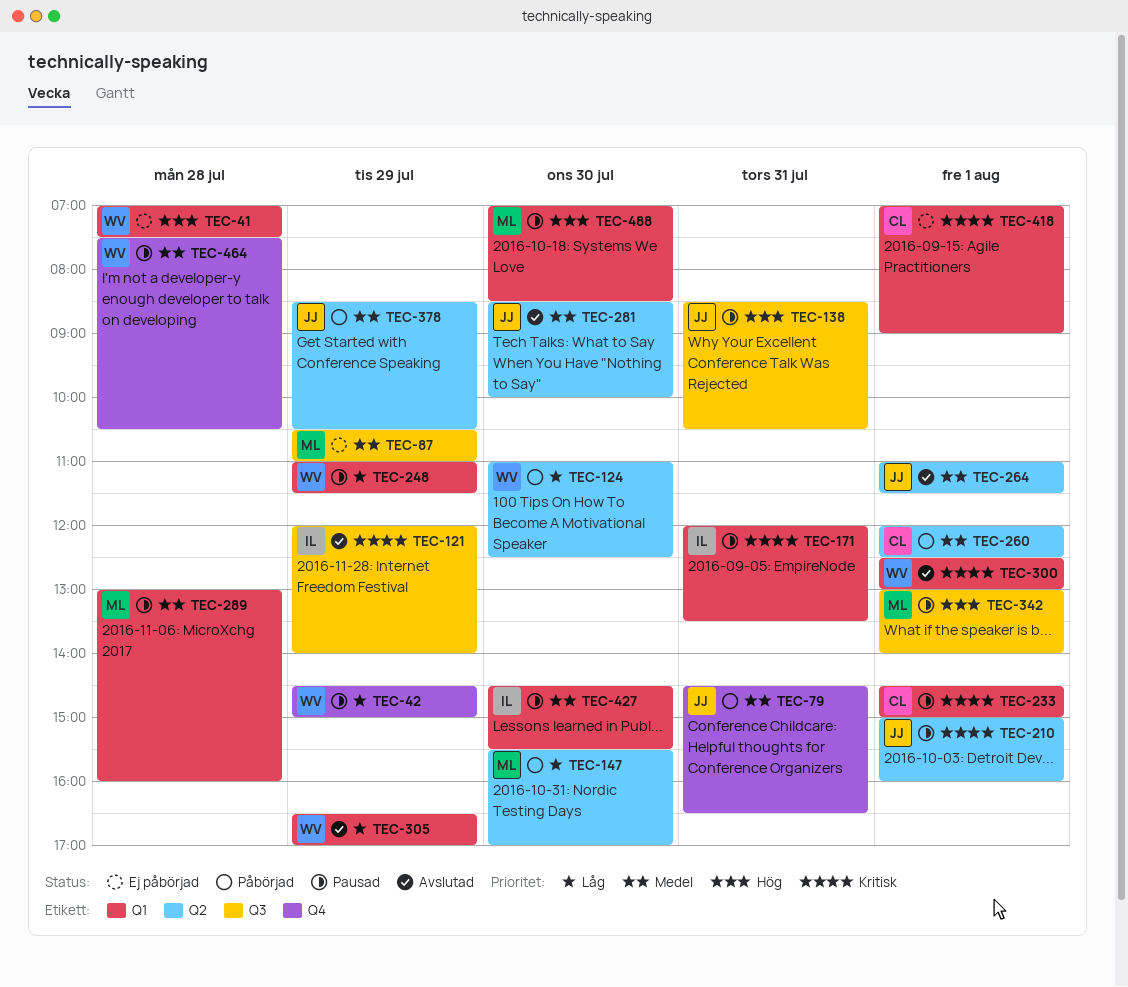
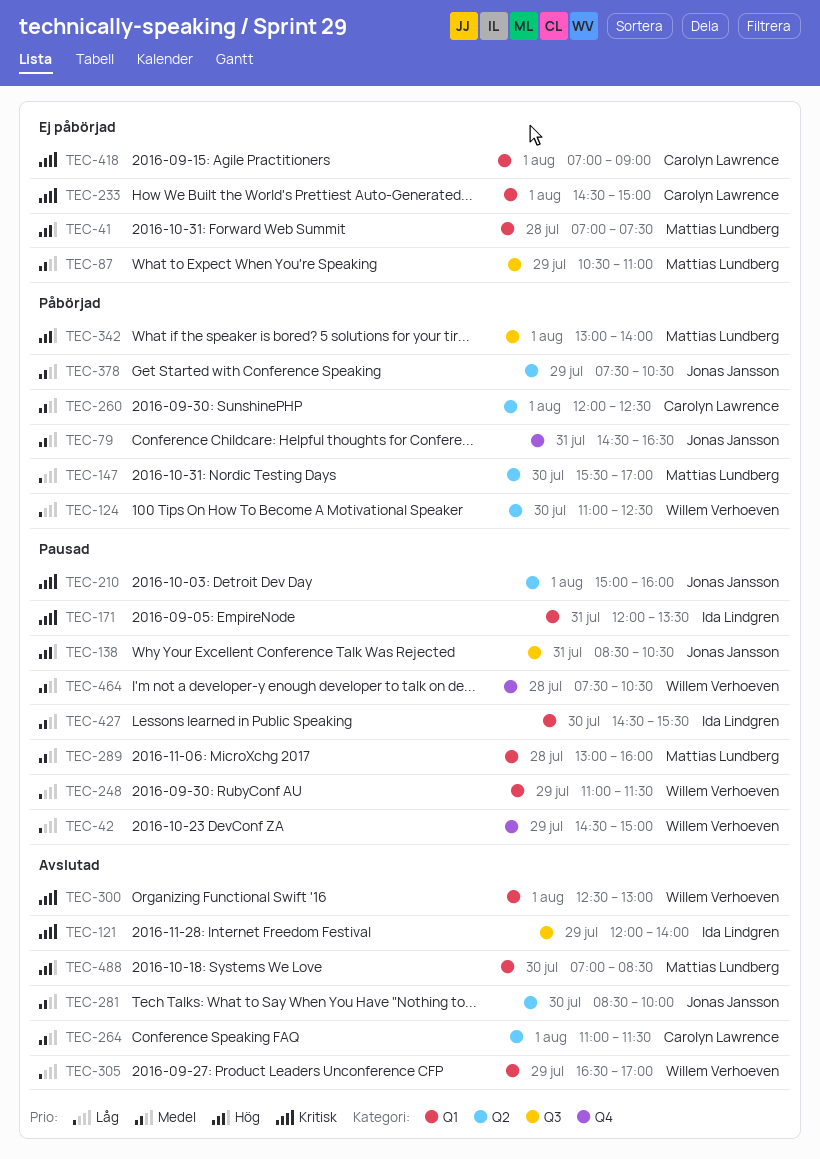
TEC-41, owner: Willem Verhoeven -> Mattias Lundberg
TEC-233, status: Pausad -> Ej påbörjad
TEC-264, owner: Jonas Jansson -> Carolyn Lawrence
TEC-342, status: Pausad -> Påbörjad
TEC-378, begins: 08:30 -> 07:30
TEC-488, status: Pausad -> Avslutad

